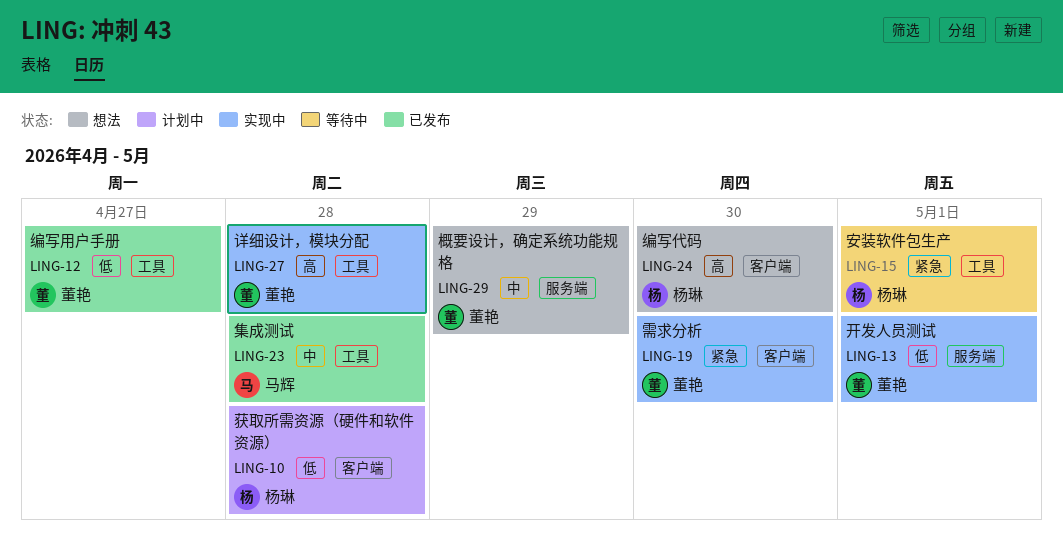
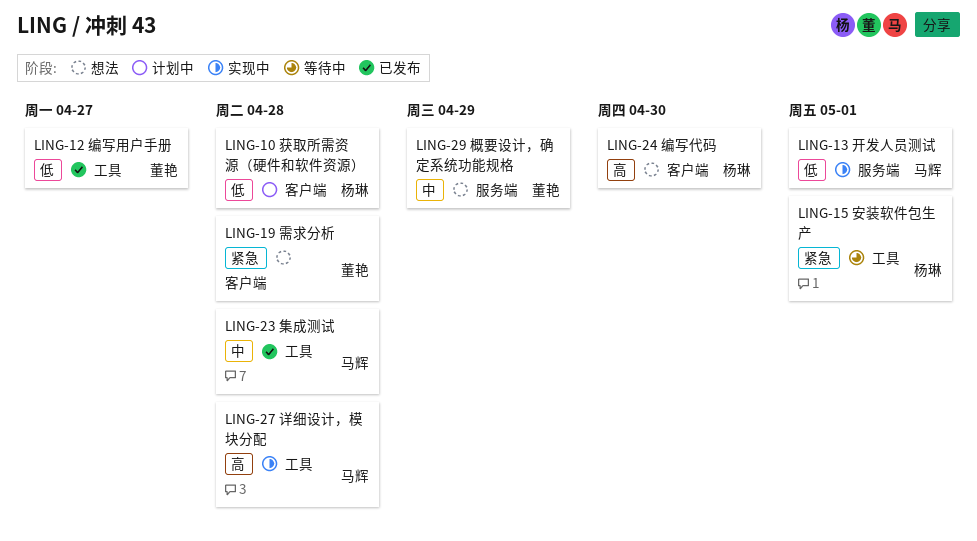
LING-13, owner: 董艳 -> 马辉
LING-19, status: 实现中 -> 想法
LING-19, due: Apr 30 -> Apr 28
LING-27, owner: 董艳 -> 马辉

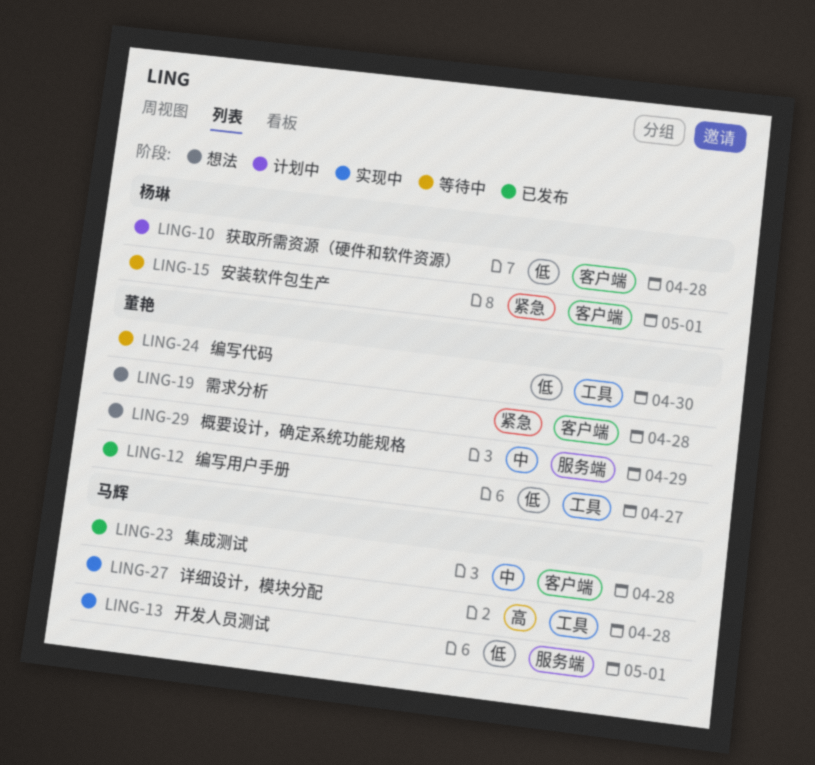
LING-15, label: 工具 -> 客户端
LING-23, label: 工具 -> 客户端
LING-24, status: 想法 -> 等待中
LING-24, owner: 杨琳 -> 董艳
LING-24, priority: 高 -> 低
LING-24, label: 客户端 -> 工具

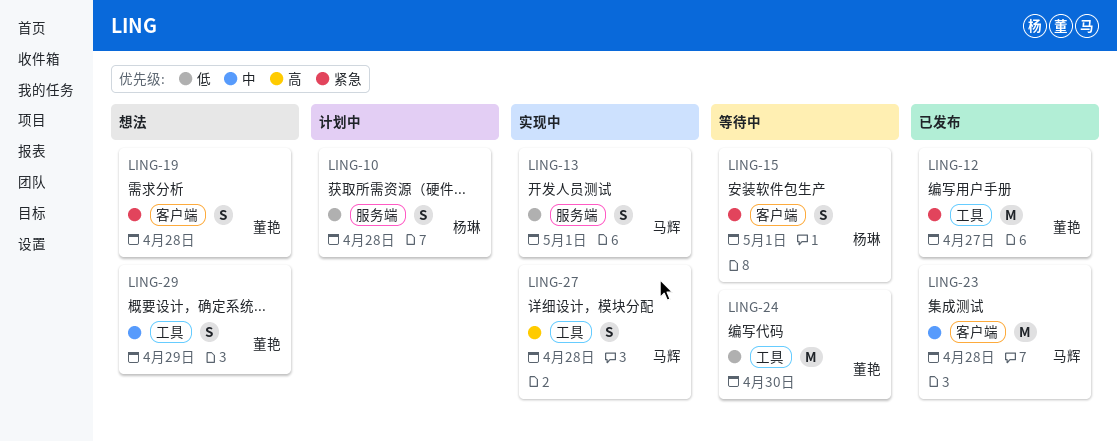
LING-10, label: 客户端 -> 服务端
LING-12, priority: 低 -> 紧急
LING-29, label: 服务端 -> 工具

